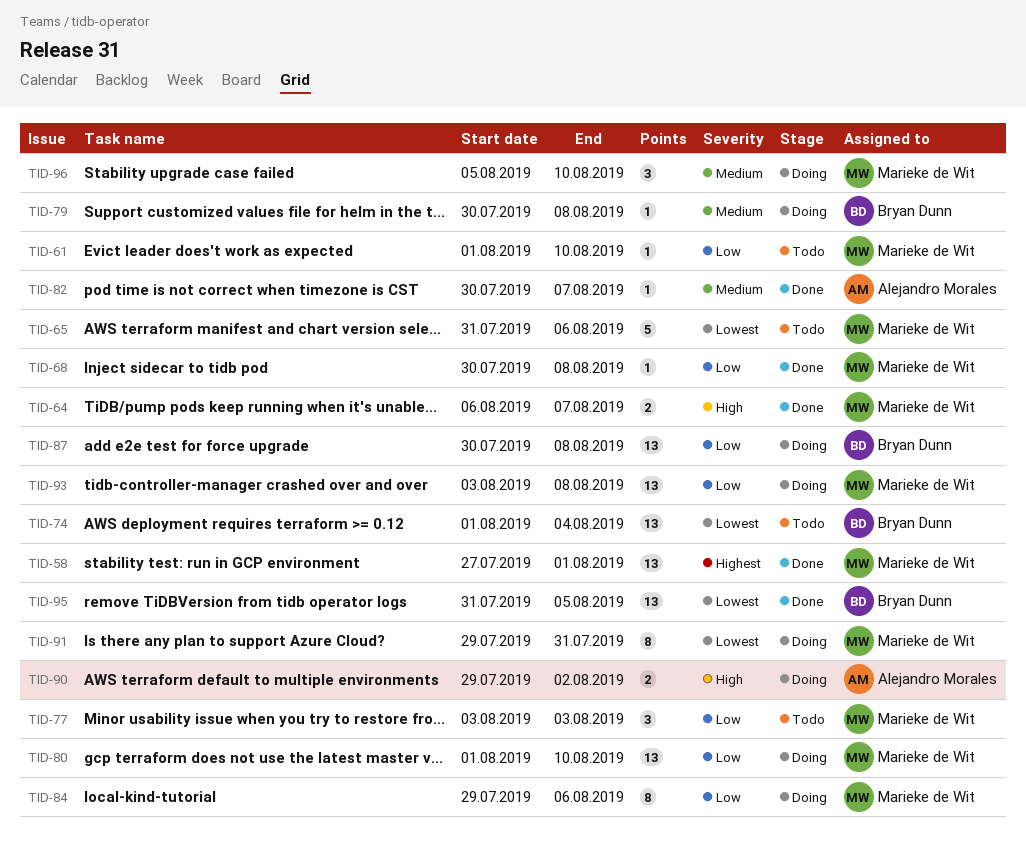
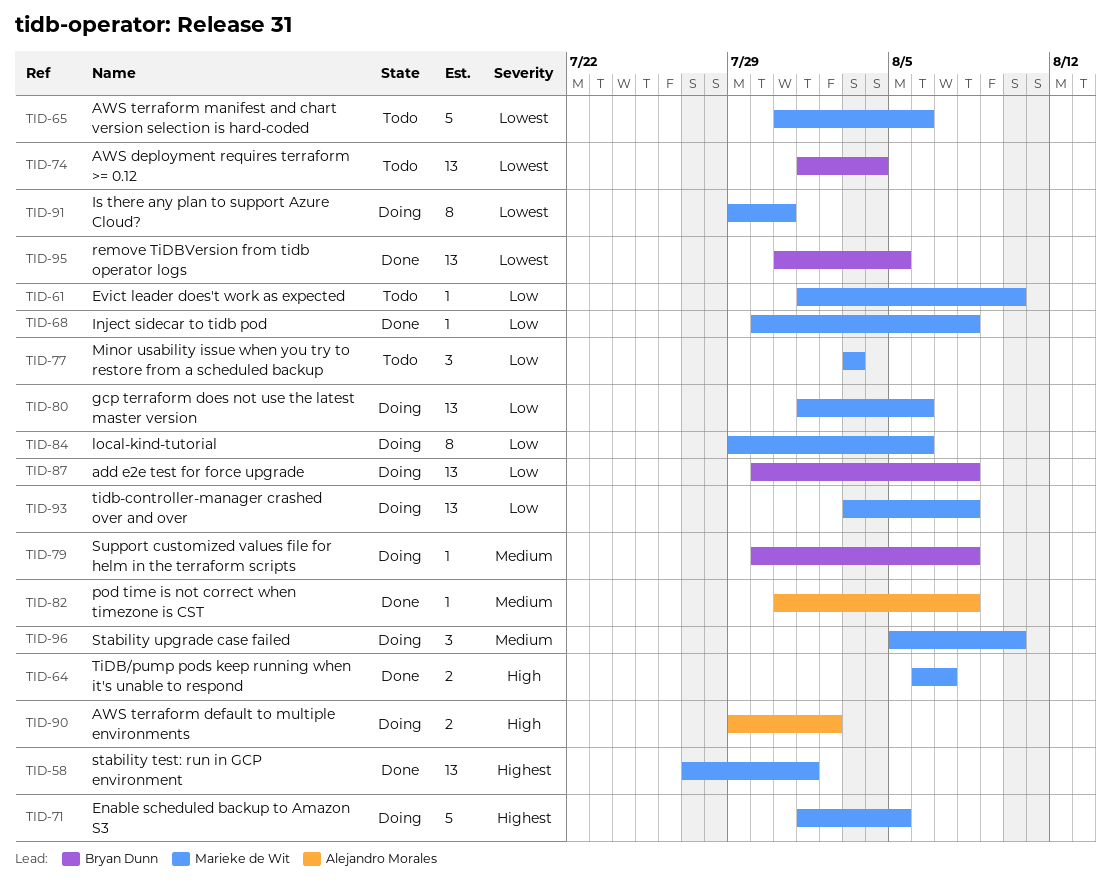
TID-71: none -> present
TID-80, due: Aug 10 -> Aug 6
TID-82, start: Jul 30 -> Jul 31
TID-82, due: Aug 7 -> Aug 8

